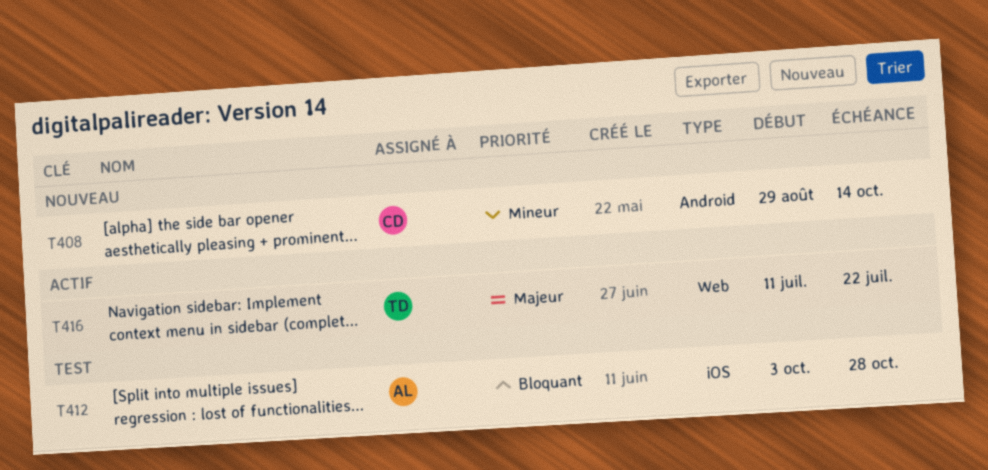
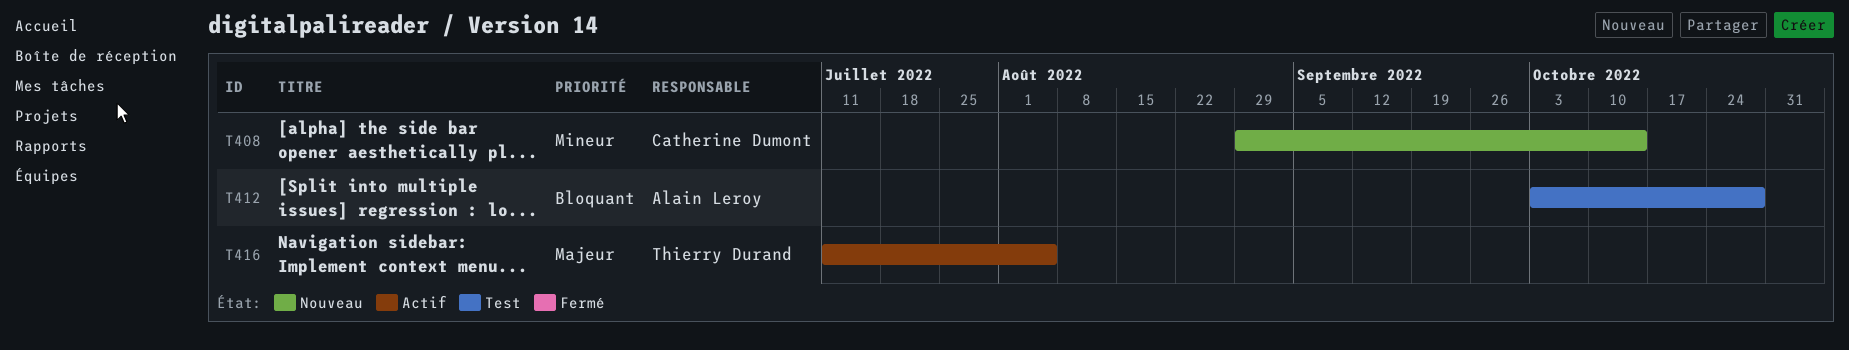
T416, due: Jul 22 -> Aug 5

